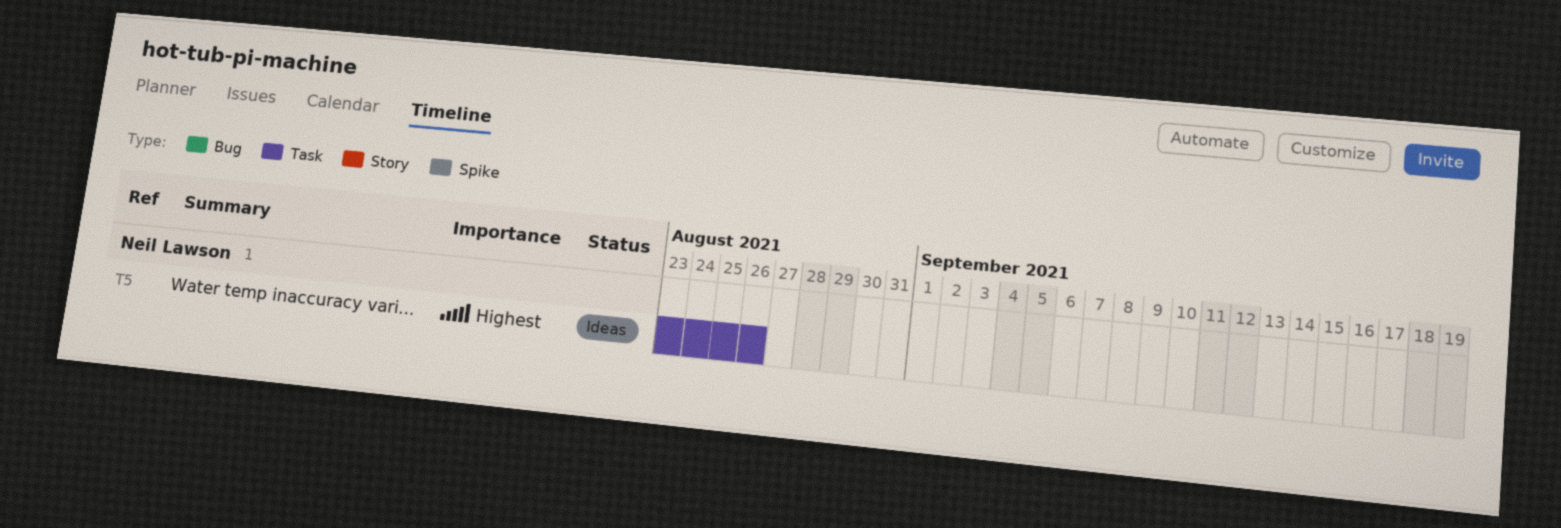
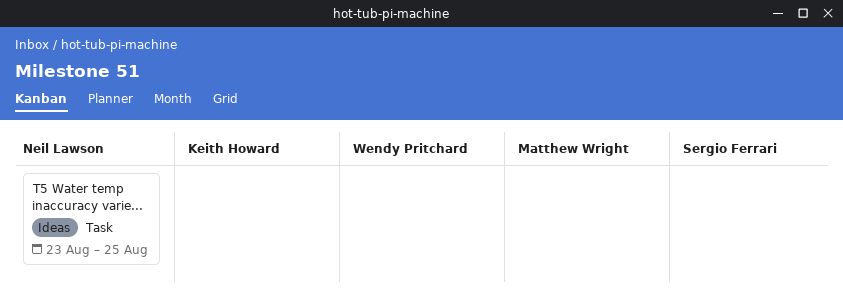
T5, due: Aug 26 -> Aug 25

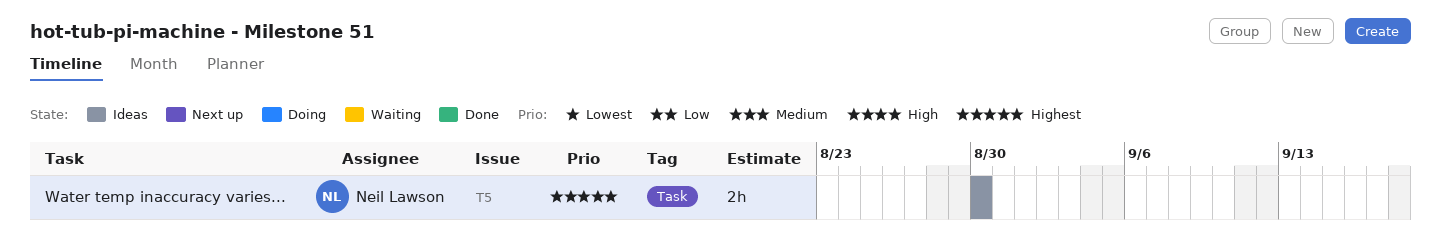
T5, start: Aug 23 -> Aug 30
T5, due: Aug 25 -> Aug 30

